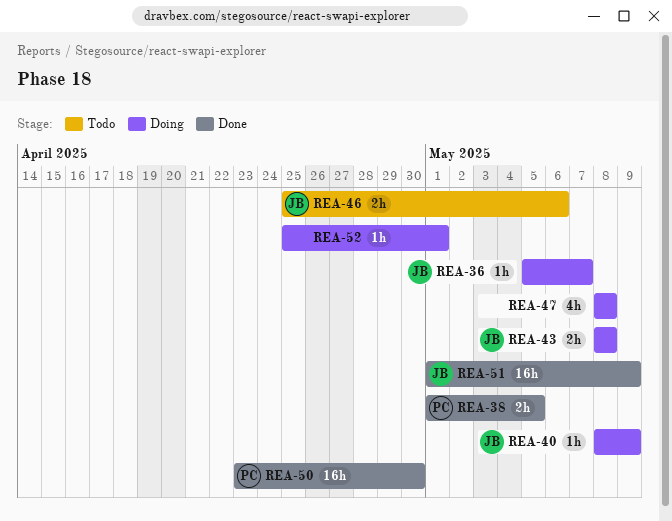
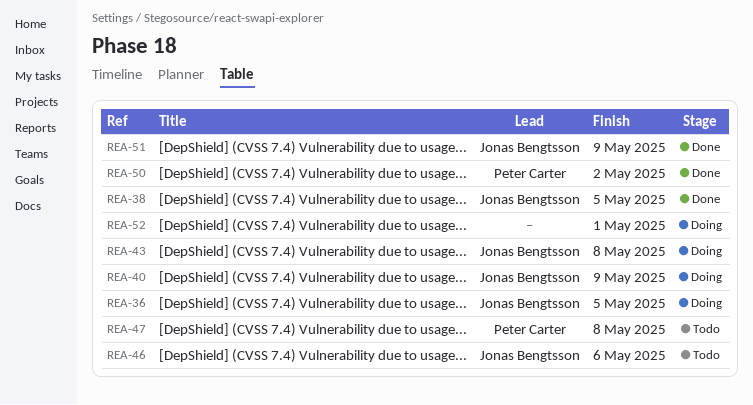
REA-36, due: May 7 -> May 5
REA-38, owner: Peter Carter -> Jonas Bengtsson
REA-47, status: Doing -> Todo
REA-47, owner: none -> Peter Carter
REA-50, due: Apr 30 -> May 2

